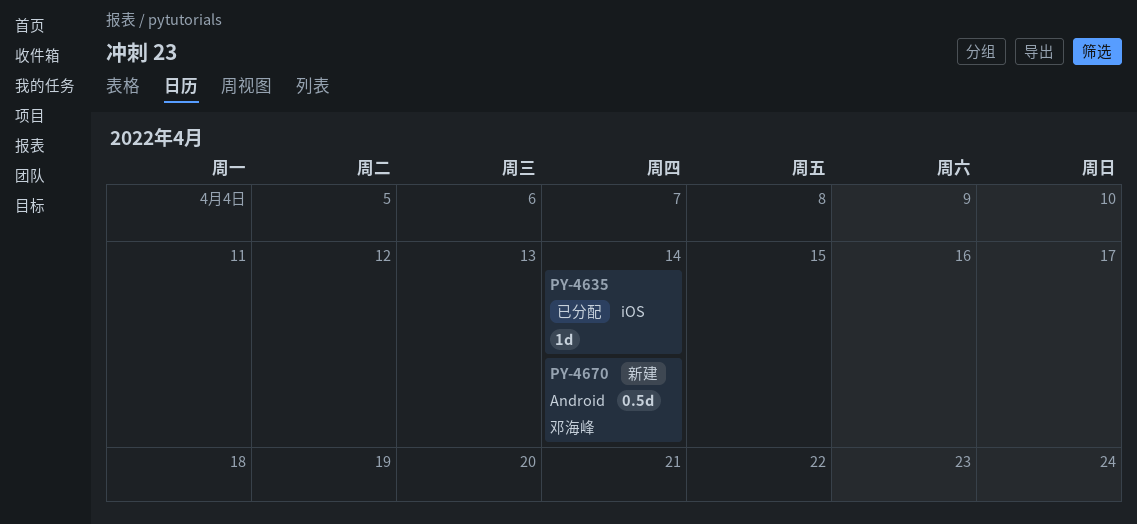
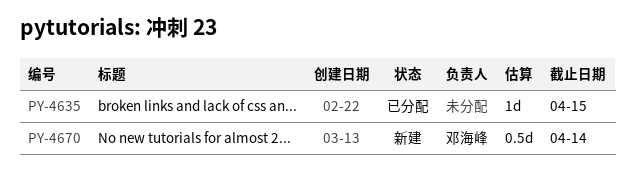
PY-4635, due: Apr 14 -> Apr 15

